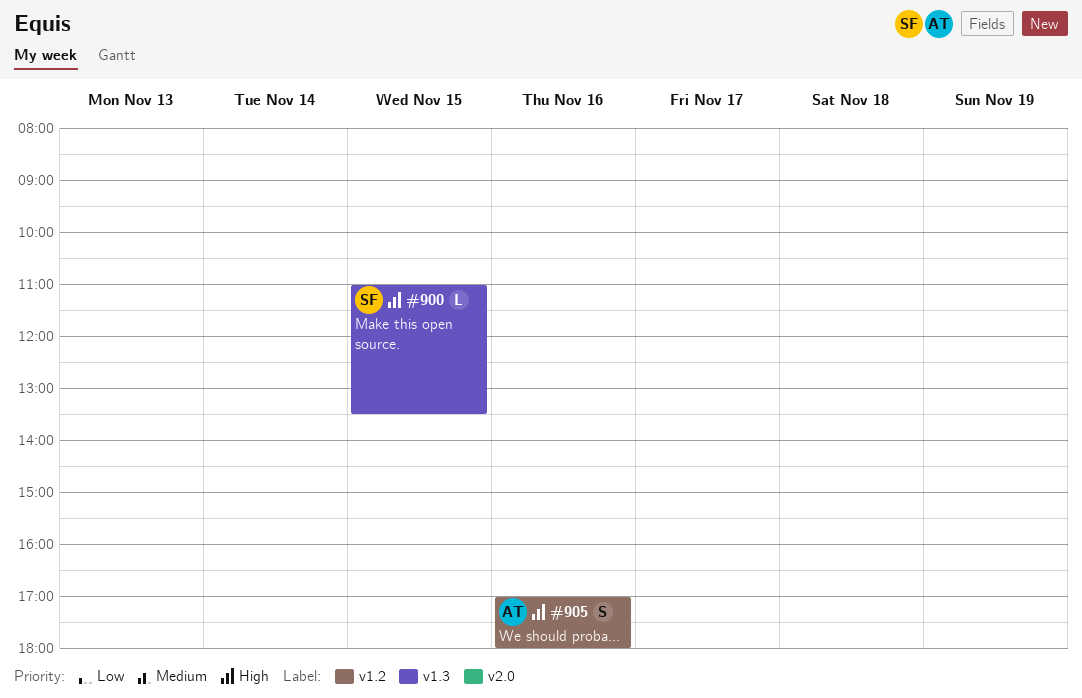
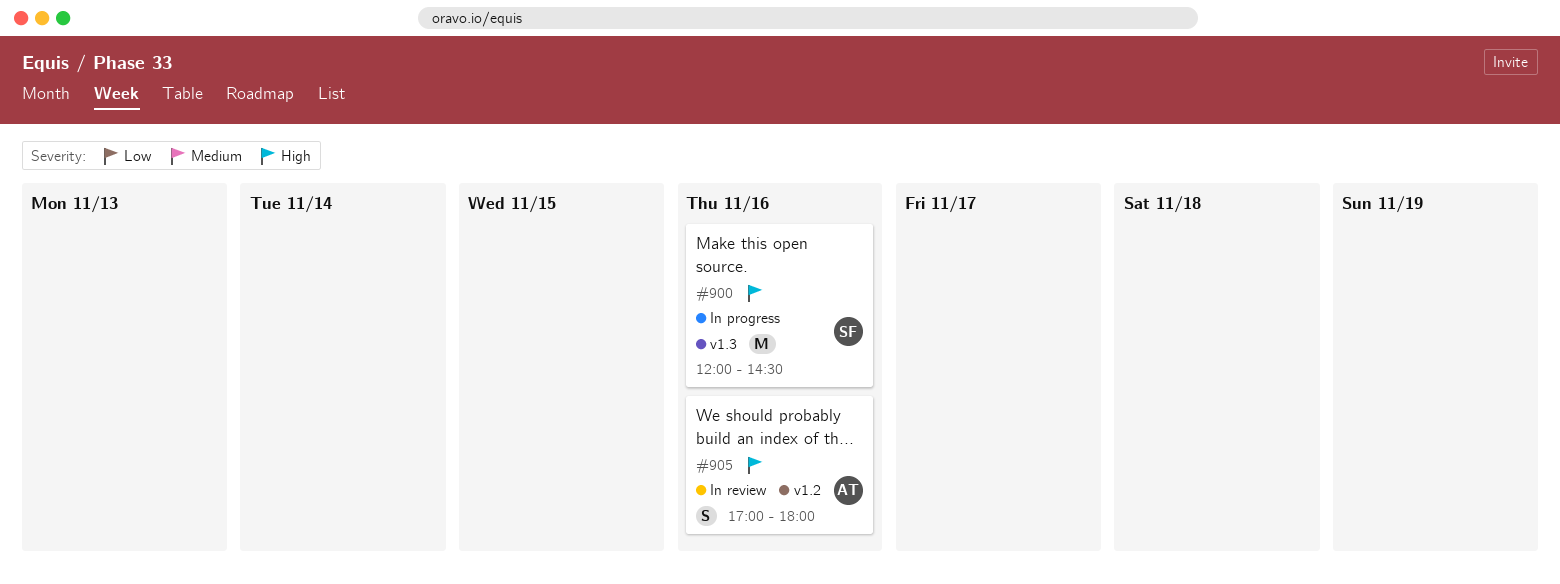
#900, estimate: L -> M
#900, day: Nov 15 -> Nov 16
#900, begins: 11:00 -> 12:00
#900, ends: 13:30 -> 14:30

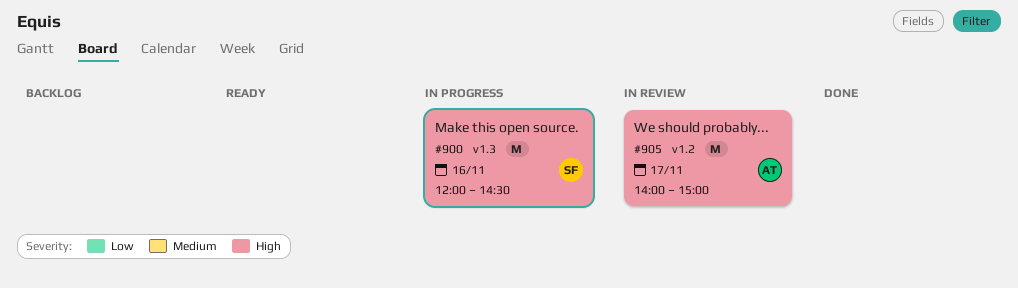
#905, estimate: S -> M
#905, day: Nov 16 -> Nov 17
#905, begins: 17:00 -> 14:00
#905, ends: 18:00 -> 15:00

